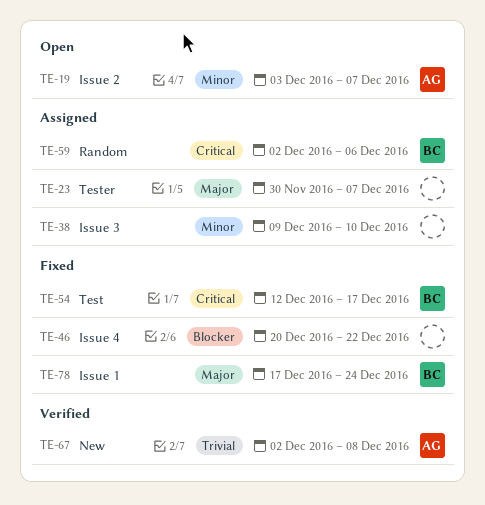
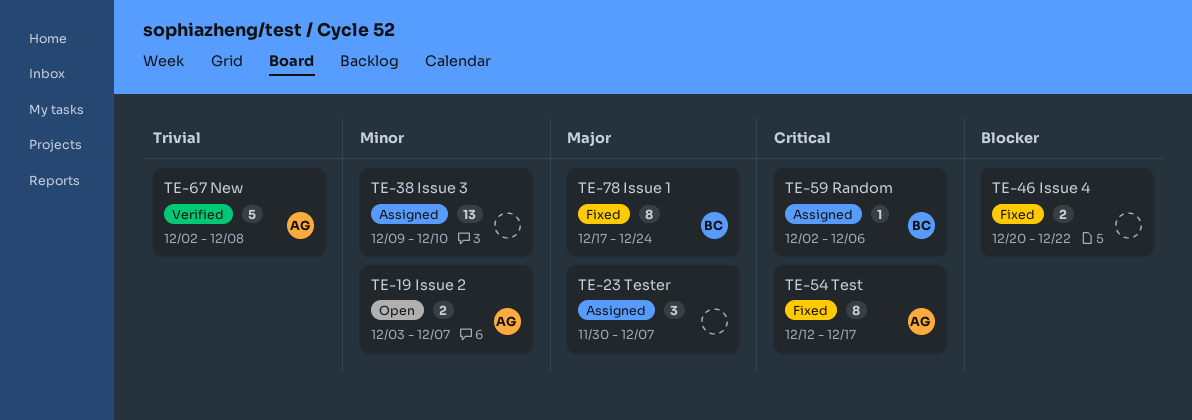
TE-54, owner: BC -> AG

